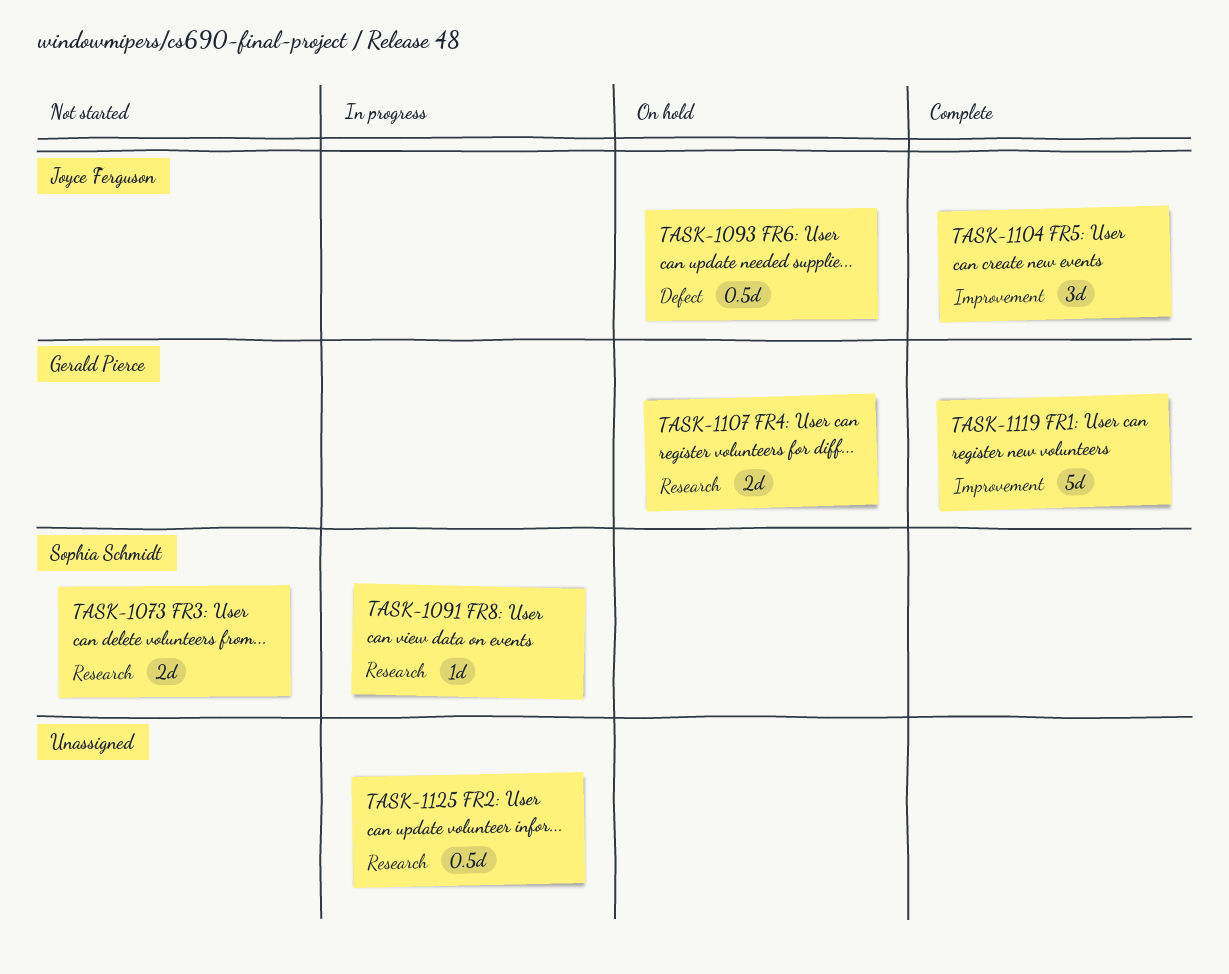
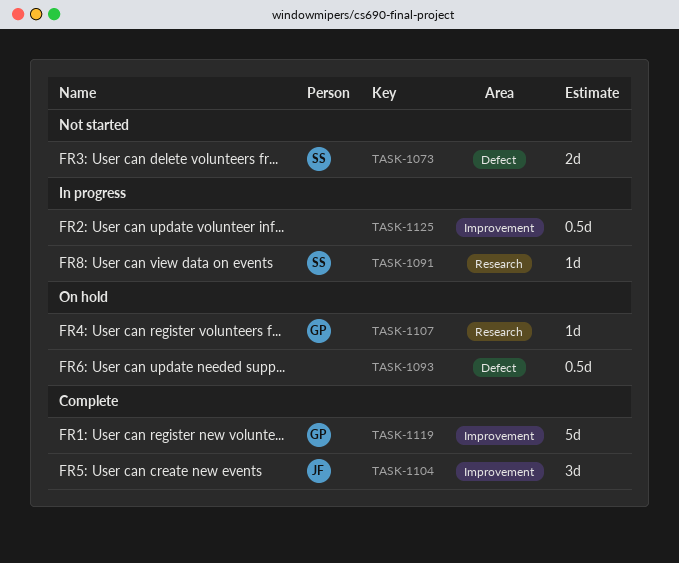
TASK-1073, label: Research -> Defect
TASK-1093, owner: Joyce Ferguson -> none
TASK-1107, estimate: 2d -> 1d
TASK-1125, label: Research -> Improvement

